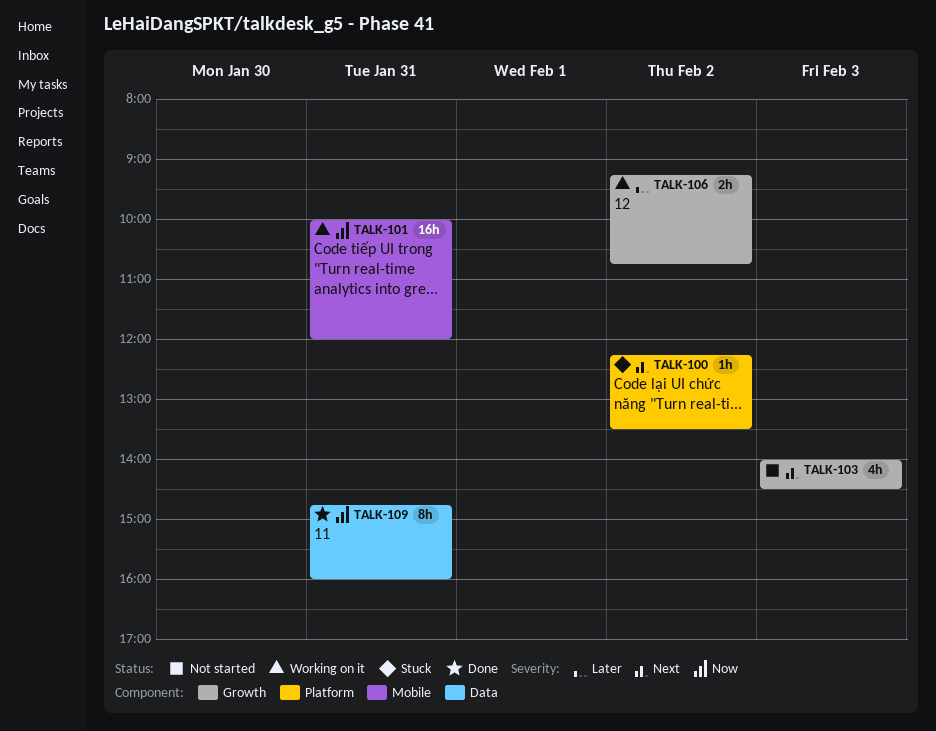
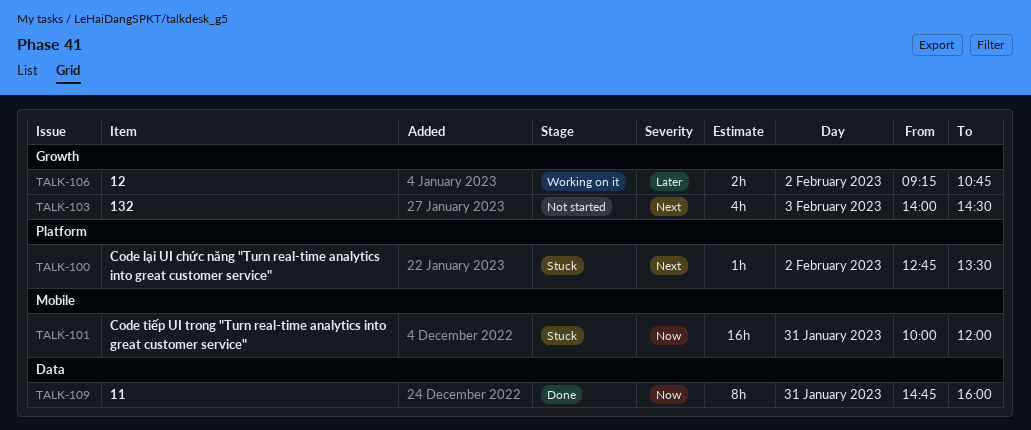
TALK-100, begins: 12:15 -> 12:45
TALK-101, status: Working on it -> Stuck

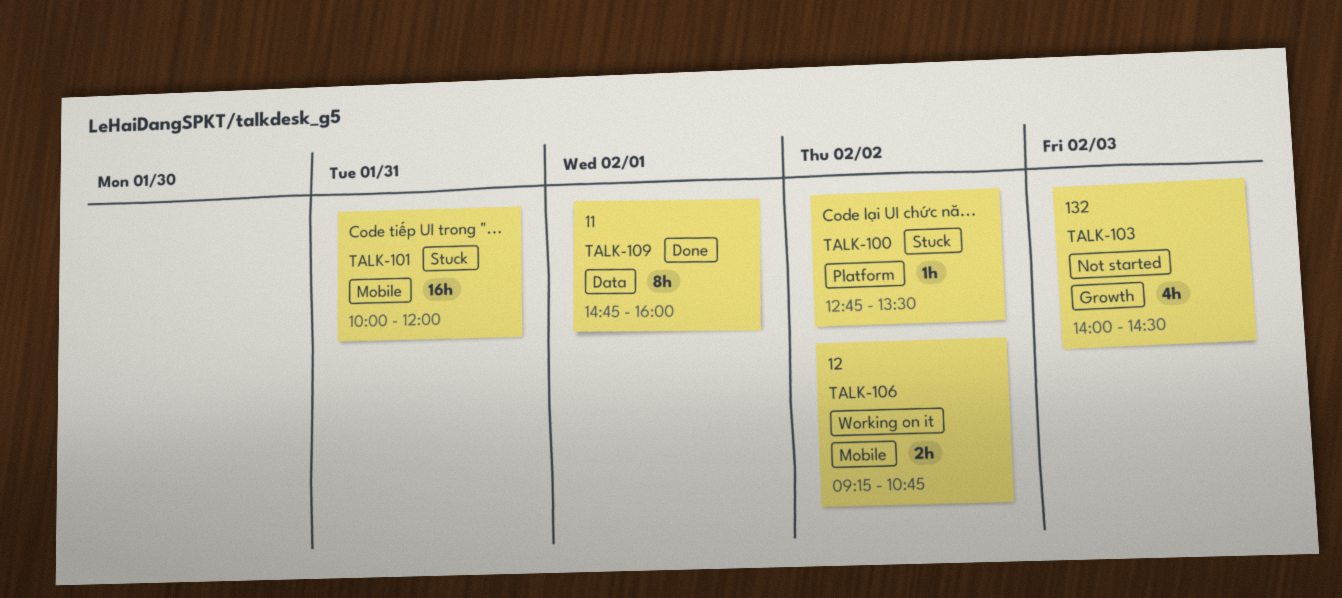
TALK-106, label: Growth -> Mobile
TALK-109, day: Jan 31 -> Feb 1

